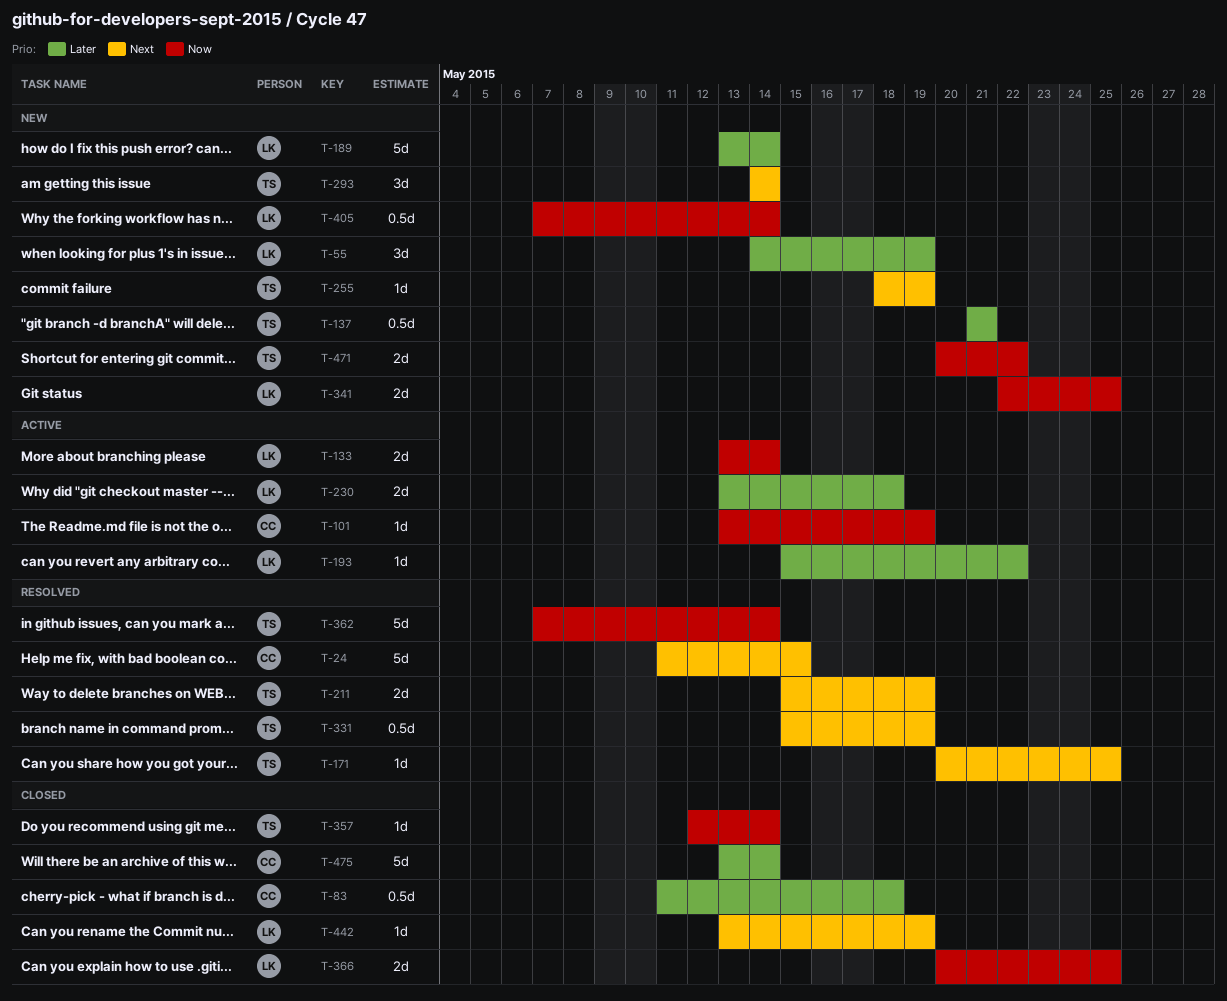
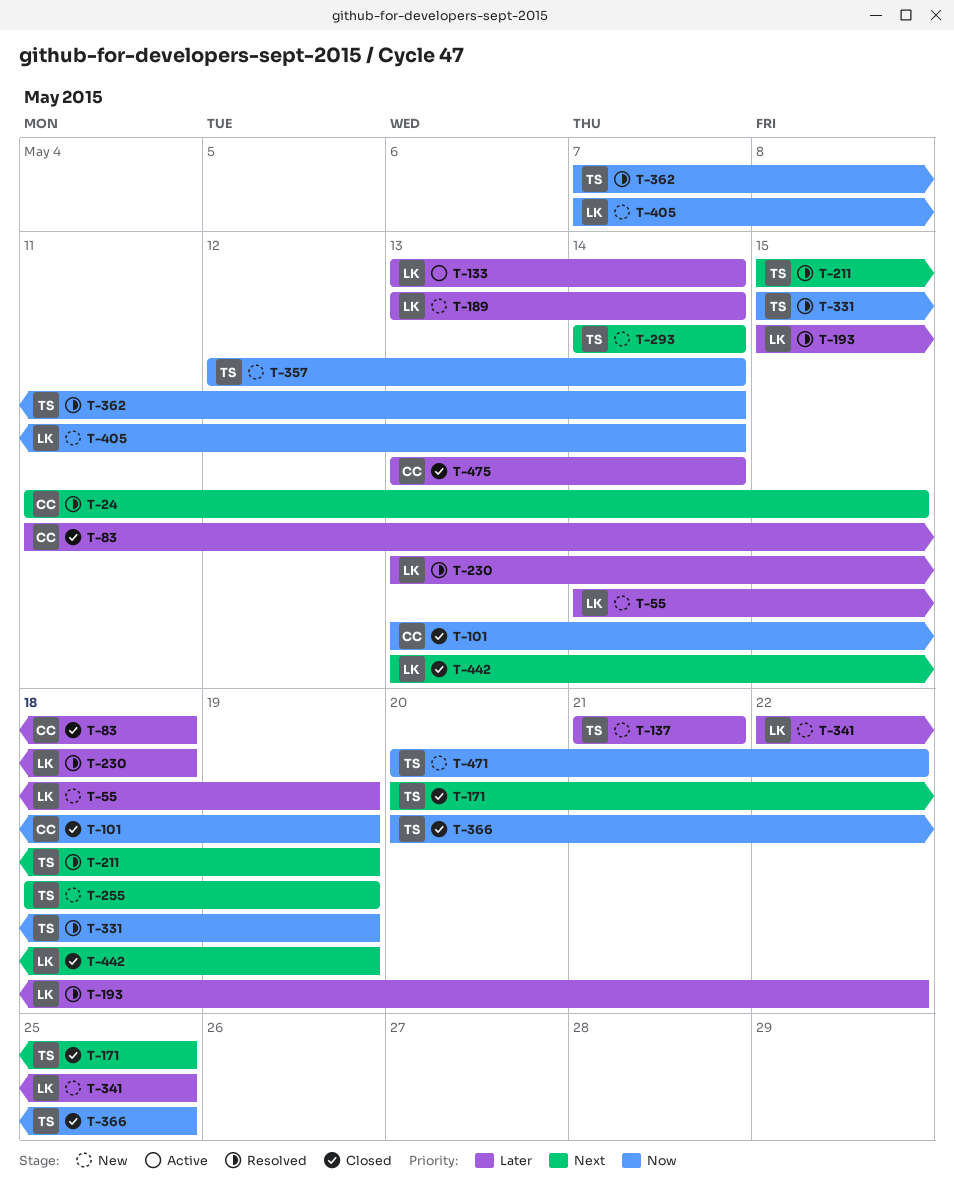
T-101, status: Active -> Closed
T-133, priority: Now -> Later
T-171, status: Resolved -> Closed
T-193, status: Active -> Resolved
T-230, status: Active -> Resolved
T-331, priority: Next -> Now
T-341, priority: Now -> Later
T-357, status: Closed -> New
T-366, owner: LK -> TS

